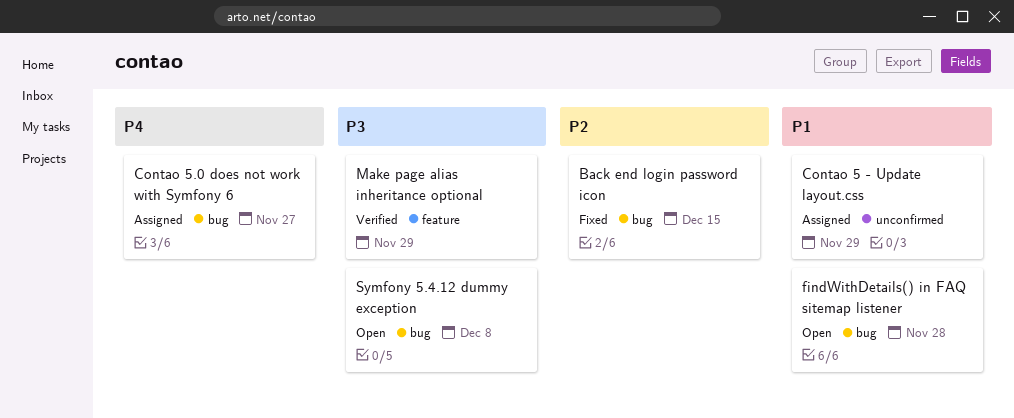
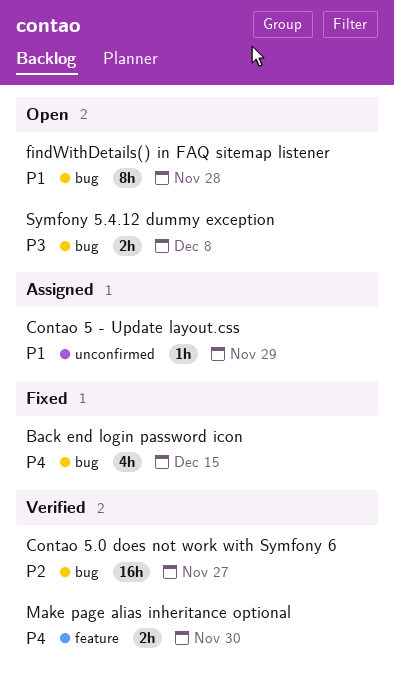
Back end login password icon, priority: P2 -> P4
Contao 5.0 does not work with Symfony 6, status: Assigned -> Verified
Contao 5.0 does not work with Symfony 6, priority: P4 -> P2
Make page alias inheritance optional, priority: P3 -> P4
Make page alias inheritance optional, due: Nov 29 -> Nov 30

